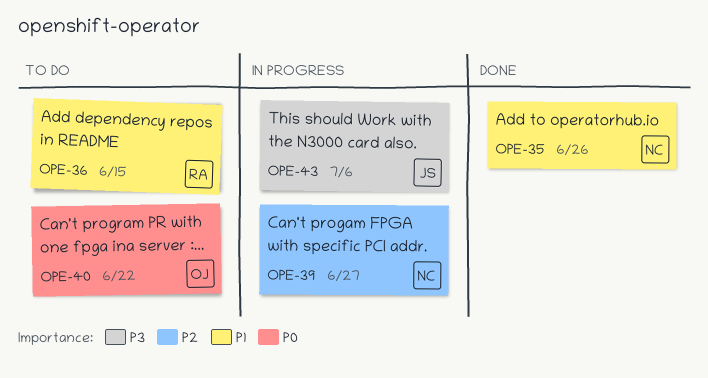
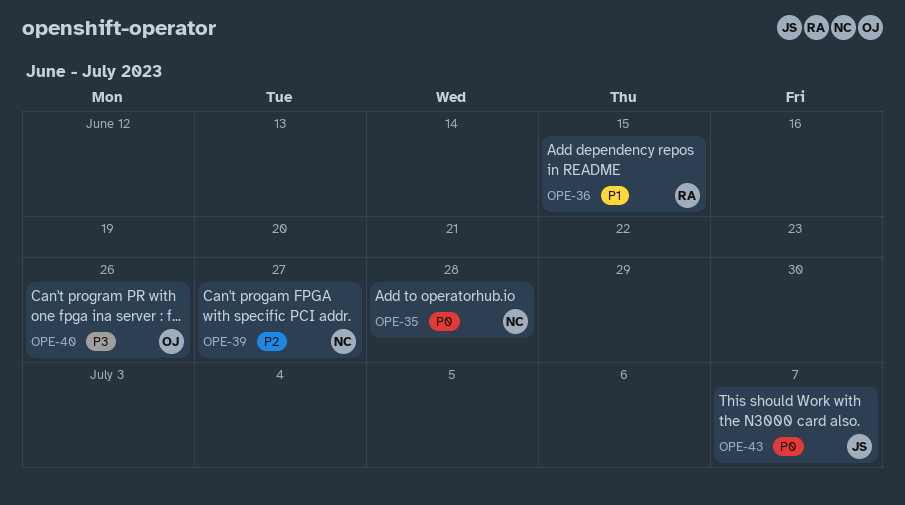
OPE-35, priority: P1 -> P0
OPE-35, due: Jun 26 -> Jun 28
OPE-40, priority: P0 -> P3
OPE-40, due: Jun 22 -> Jun 26
OPE-43, priority: P3 -> P0
OPE-43, due: Jul 6 -> Jul 7

